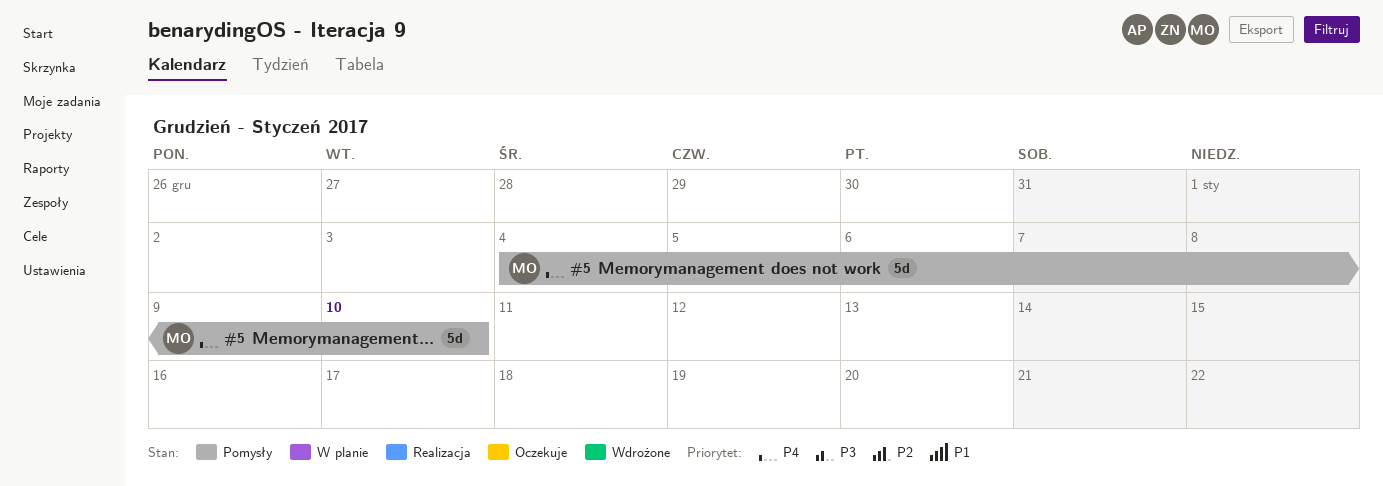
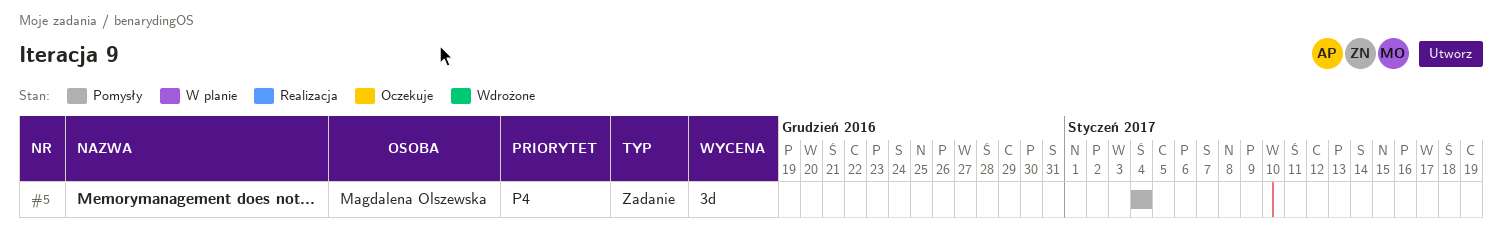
#5, estimate: 5d -> 3d
#5, due: Jan 10 -> Jan 4

